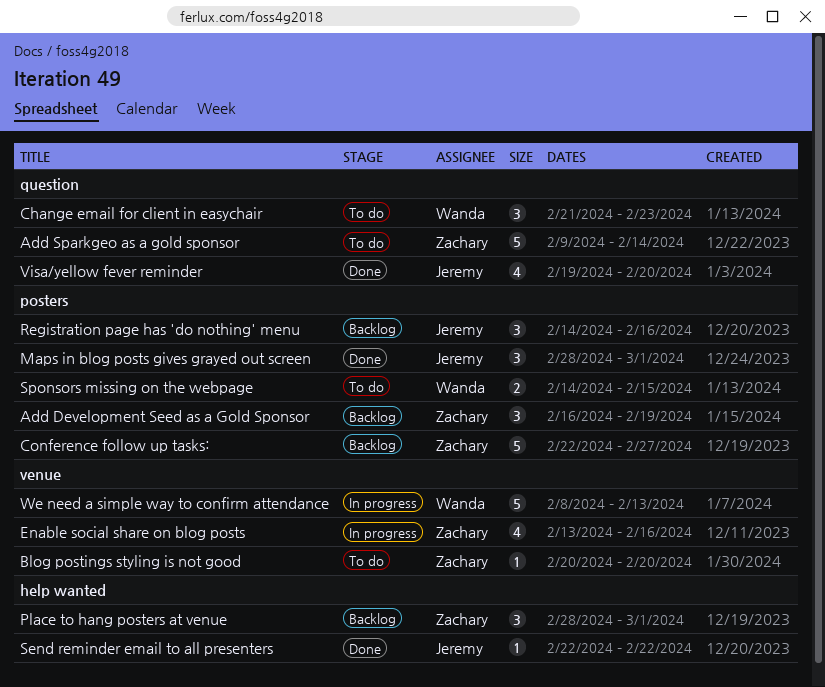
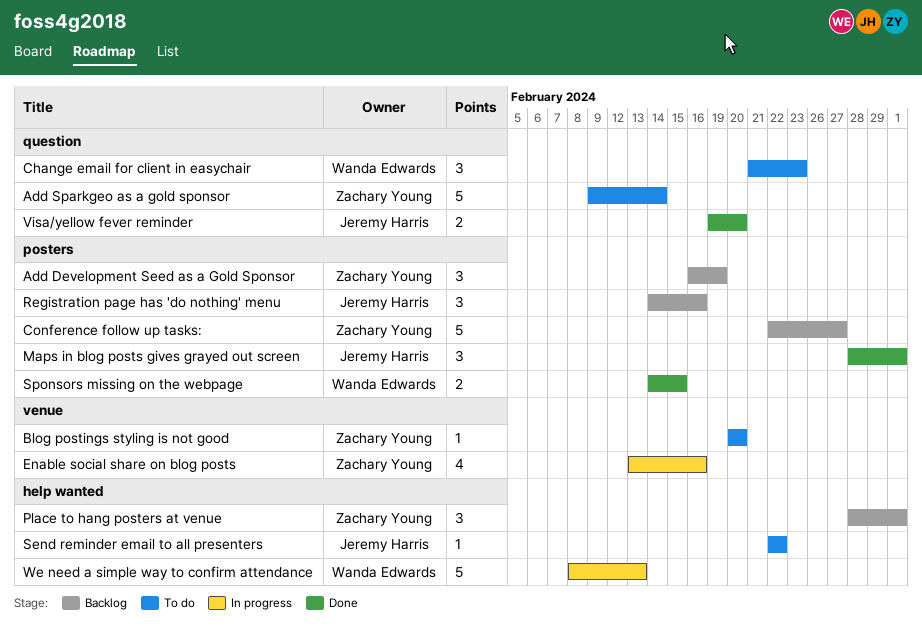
Send reminder email to all presenters, status: Done -> To do
Sponsors missing on the webpage, status: To do -> Done
Visa/yellow fever reminder, estimate: 4 -> 2
We need a simple way to confirm attendance, label: venue -> help wanted

